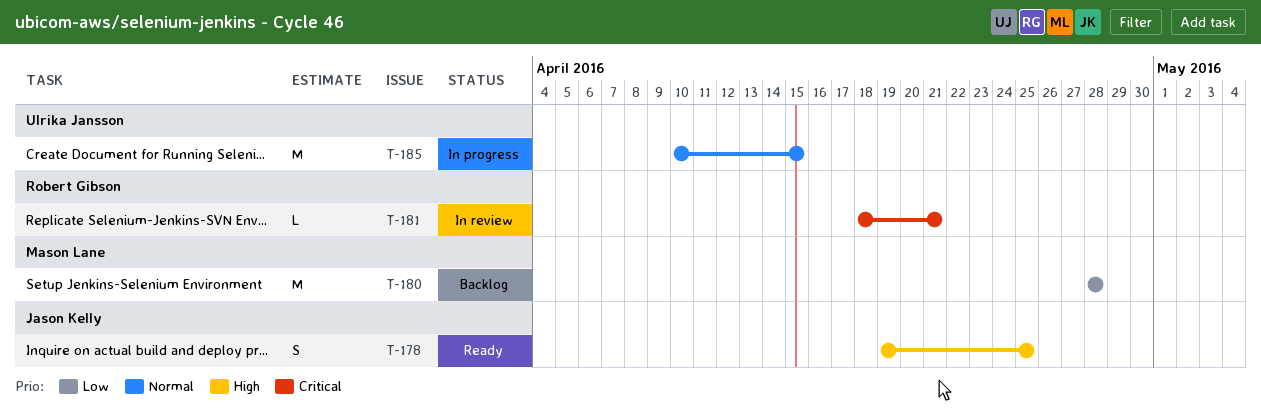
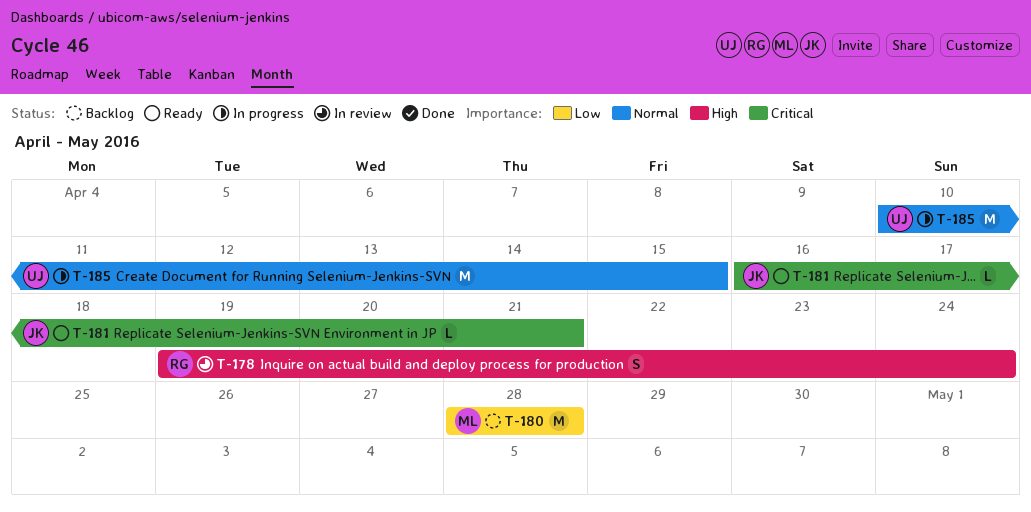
T-178, status: Ready -> In review
T-178, owner: Jason Kelly -> Robert Gibson
T-178, due: Apr 25 -> Apr 24
T-181, status: In review -> Ready
T-181, owner: Robert Gibson -> Jason Kelly
T-181, start: Apr 18 -> Apr 16

